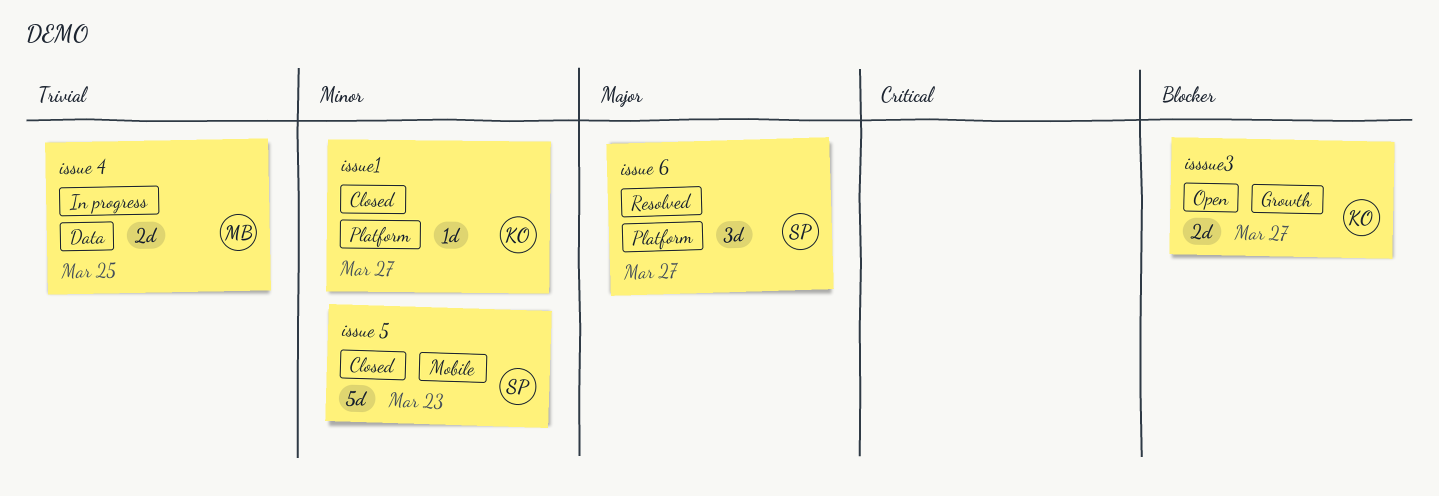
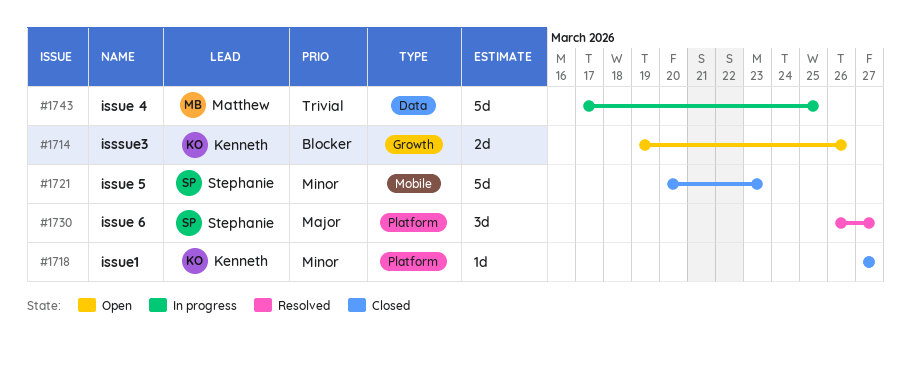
isssue3, due: Mar 27 -> Mar 26
issue 4, estimate: 2d -> 5d

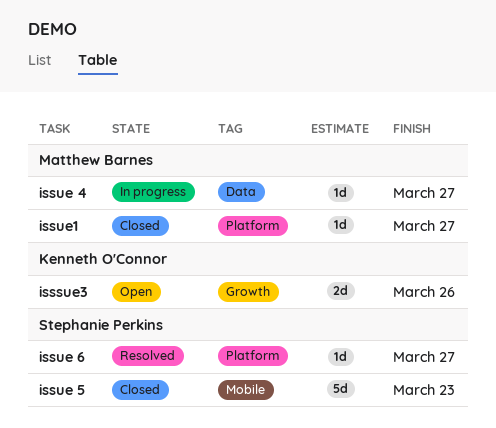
issue 4, estimate: 5d -> 1d
issue 4, due: Mar 25 -> Mar 27
issue 6, estimate: 3d -> 1d
issue1, owner: Kenneth O'Connor -> Matthew Barnes

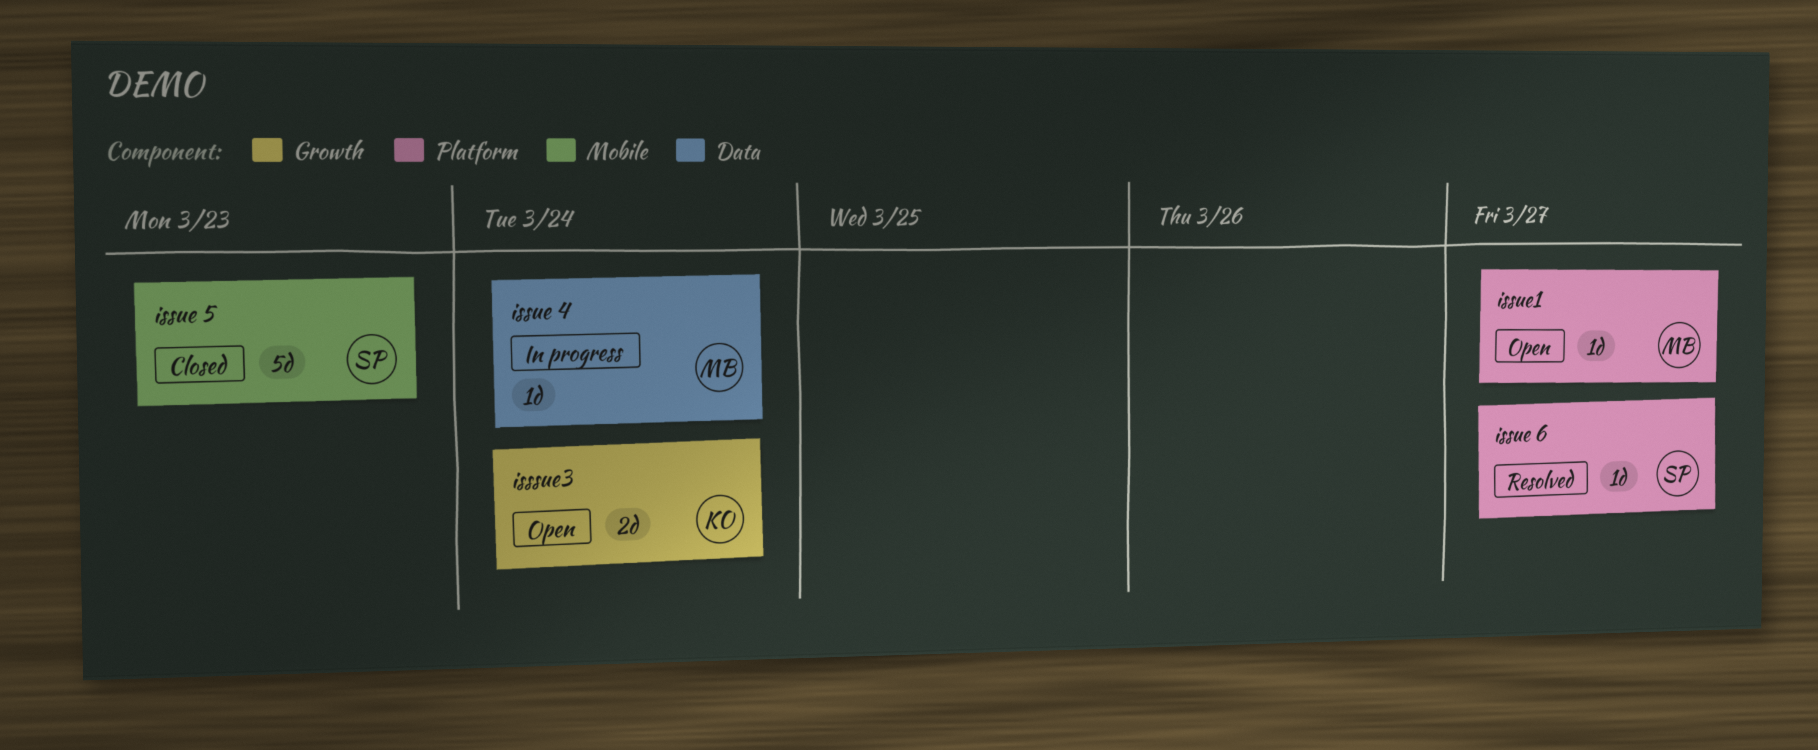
isssue3, due: Mar 26 -> Mar 24
issue 4, due: Mar 27 -> Mar 24
issue1, status: Closed -> Open

